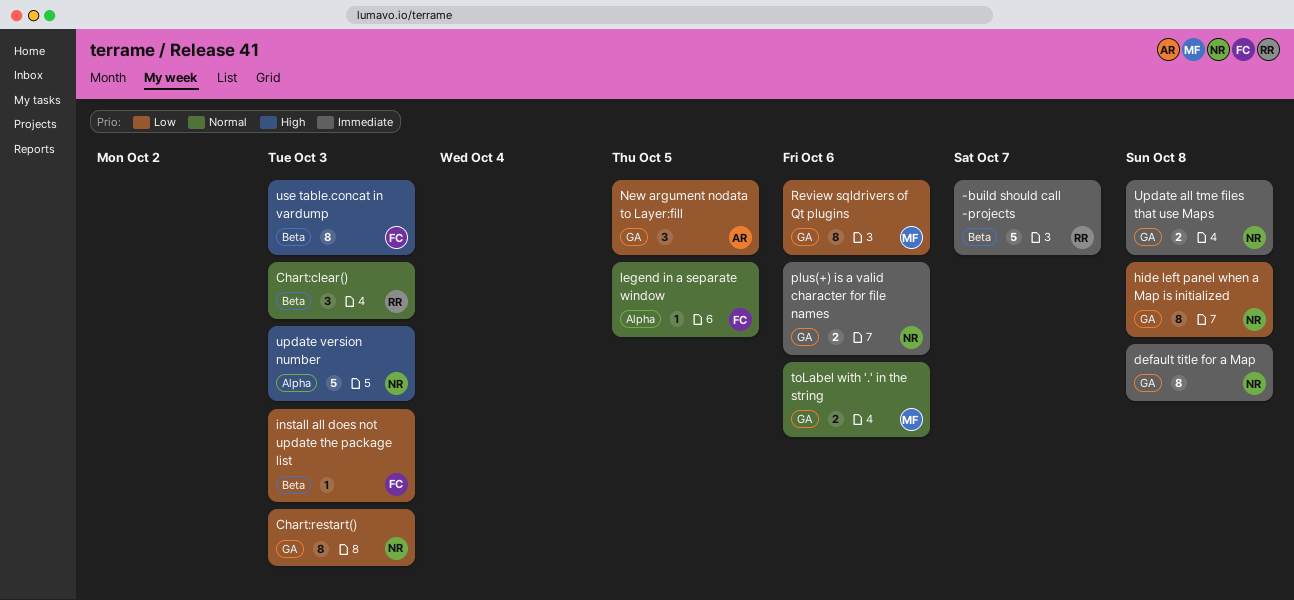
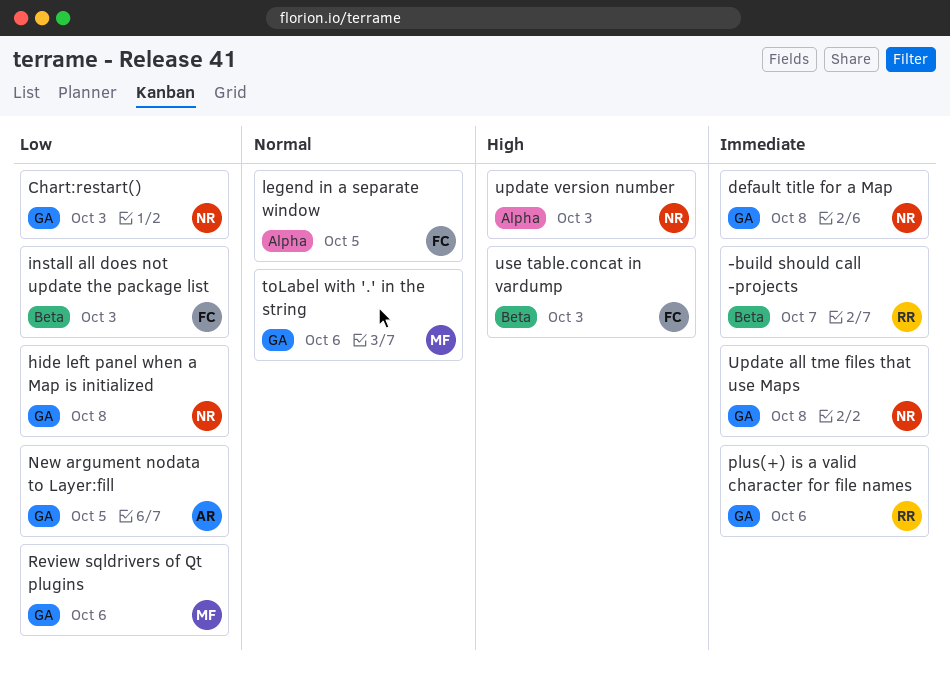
Chart:clear(): present -> none
plus(+) is a valid character for file names, owner: NR -> RR

